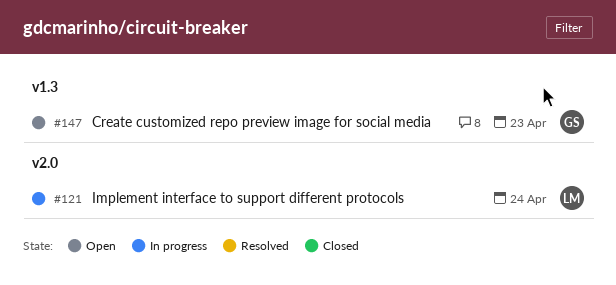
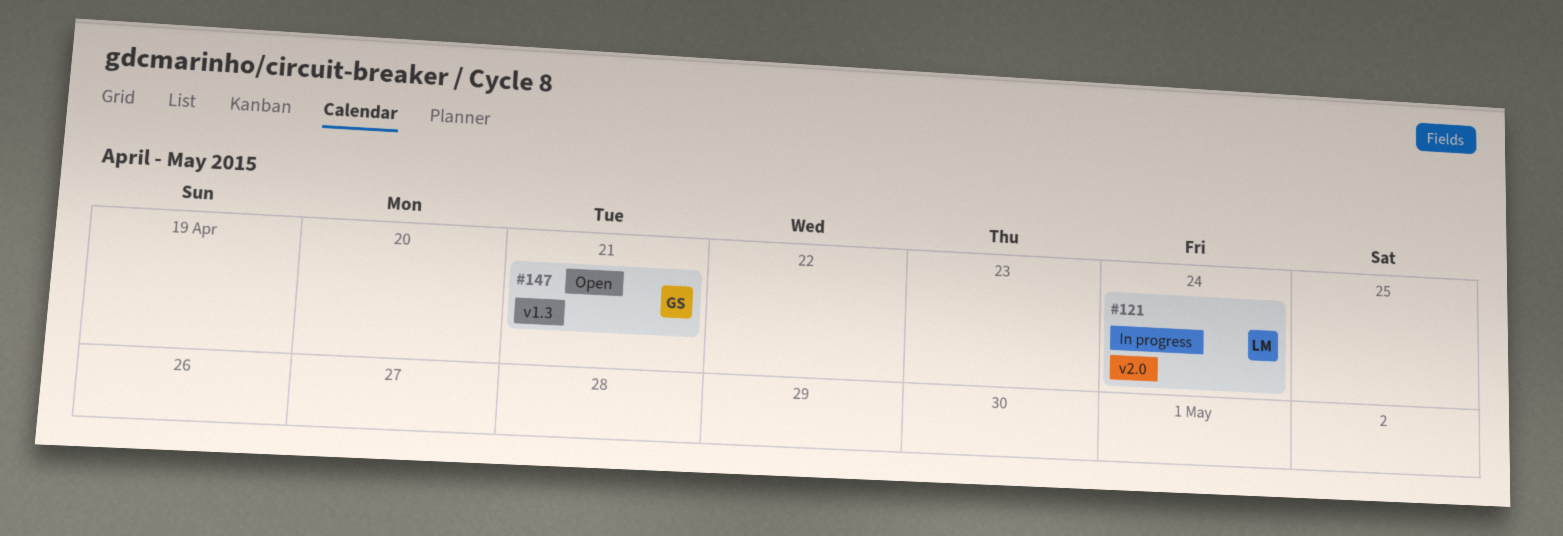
#147, due: Apr 23 -> Apr 21

